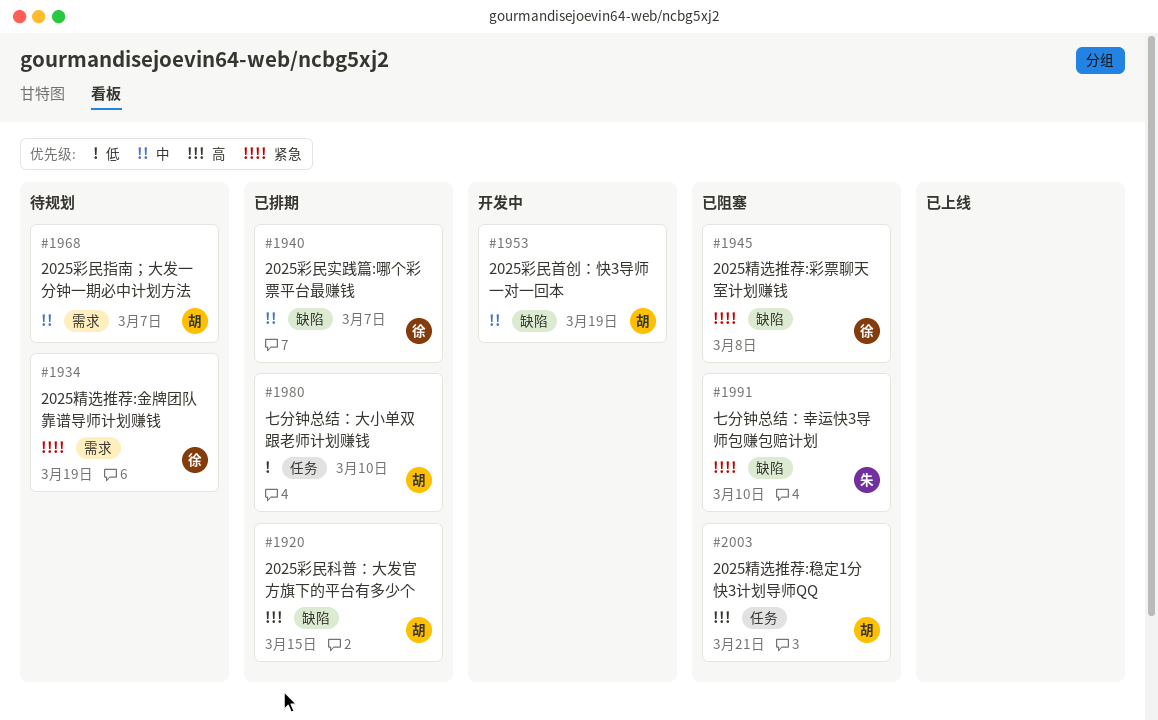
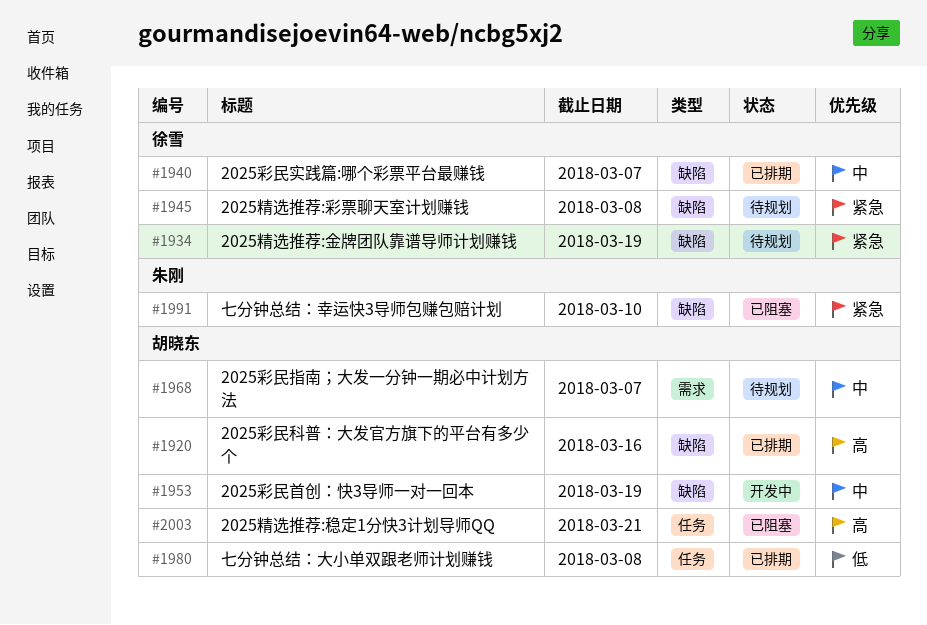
#1920, due: Mar 15 -> Mar 16
#1934, label: 需求 -> 缺陷
#1945, status: 已阻塞 -> 待规划
#1980, due: Mar 10 -> Mar 8

